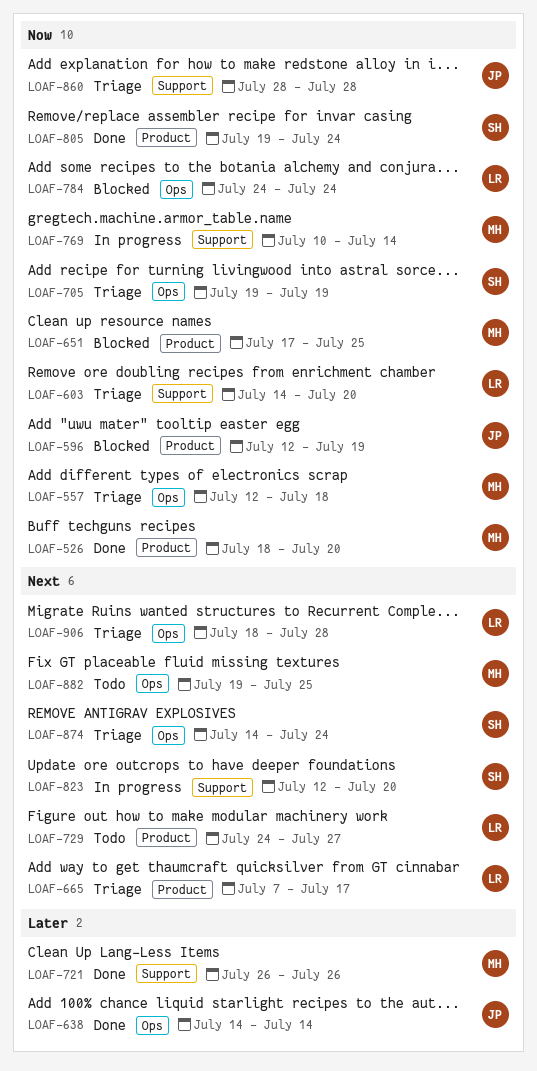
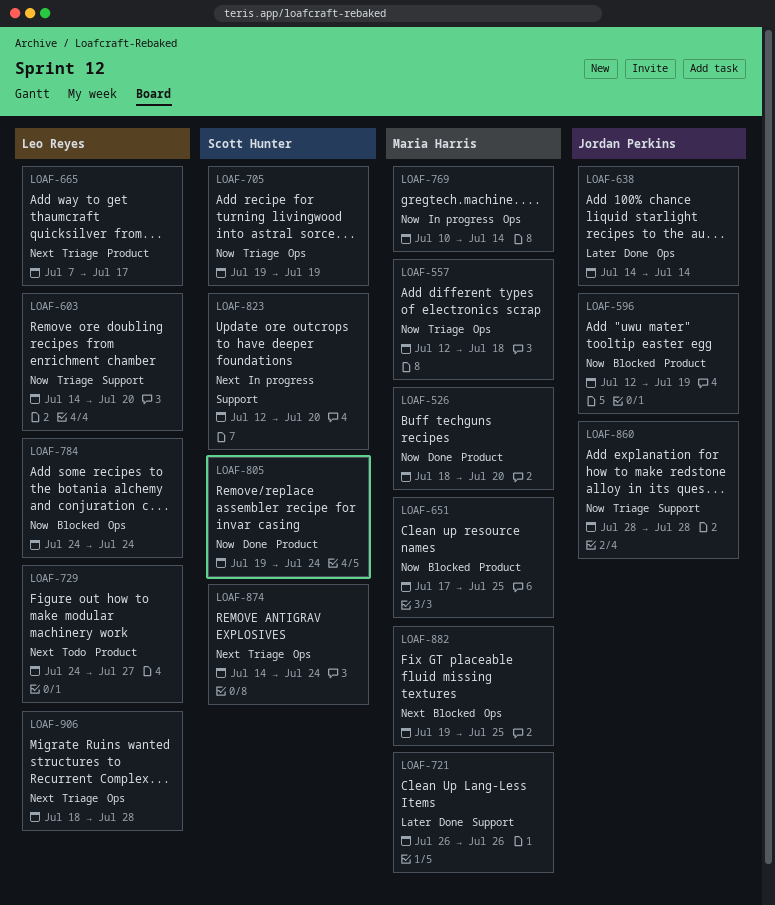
LOAF-769, label: Support -> Ops
LOAF-882, status: Todo -> Blocked

